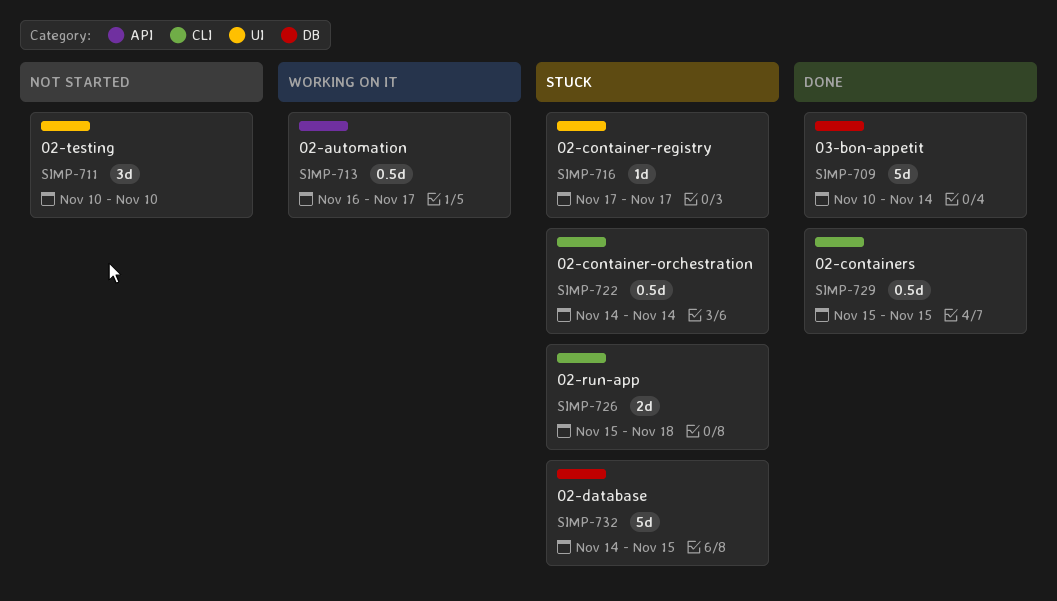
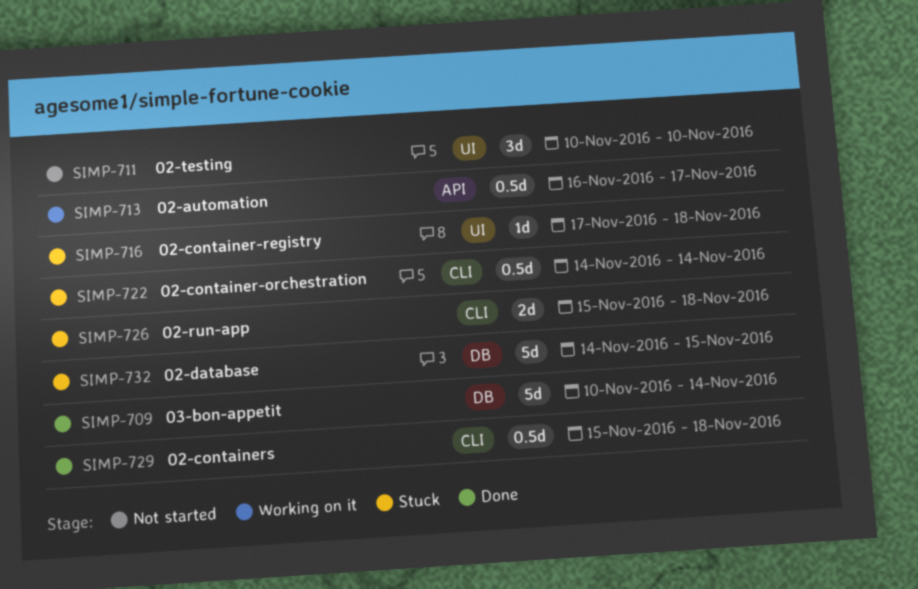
SIMP-716, due: Nov 17 -> Nov 18
SIMP-729, due: Nov 15 -> Nov 18

